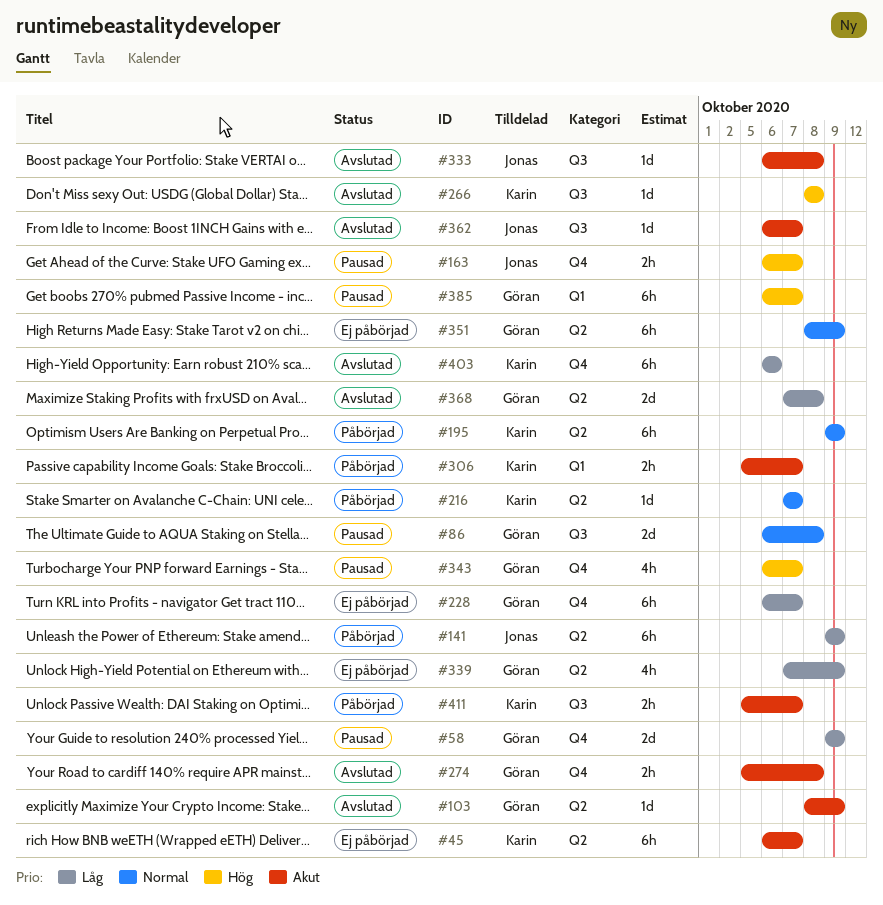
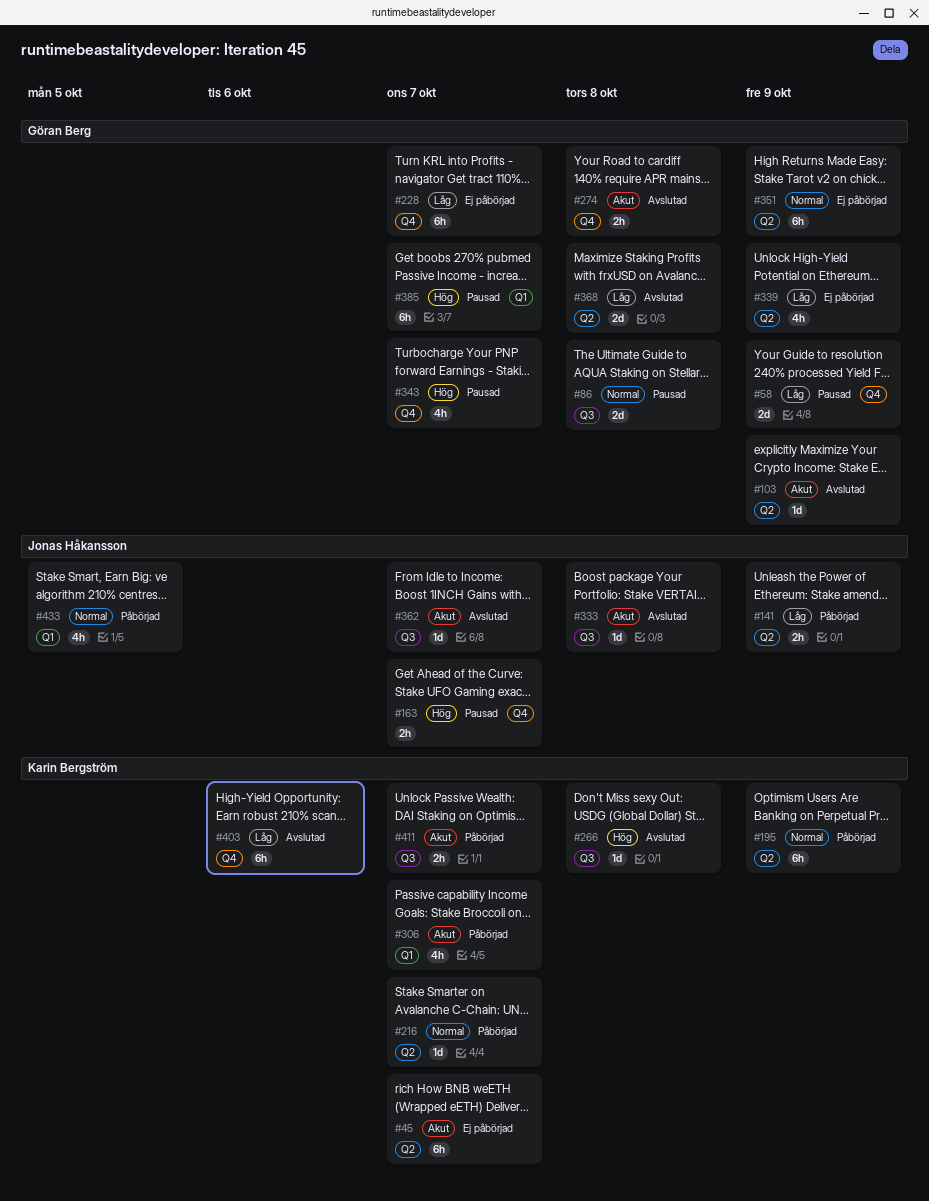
#141, estimate: 6h -> 2h
#306, estimate: 2h -> 4h
#433: none -> present

